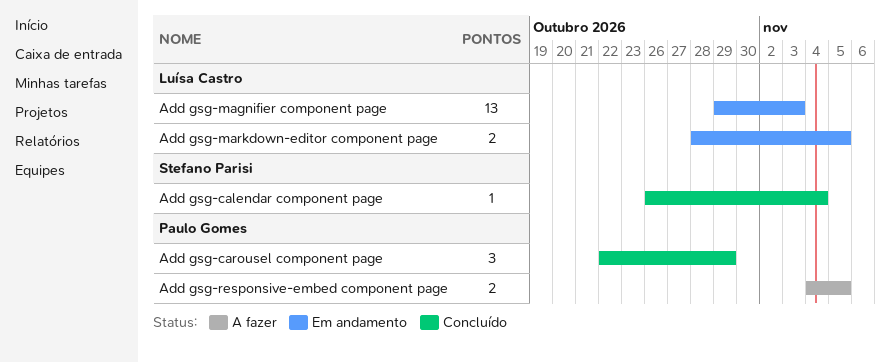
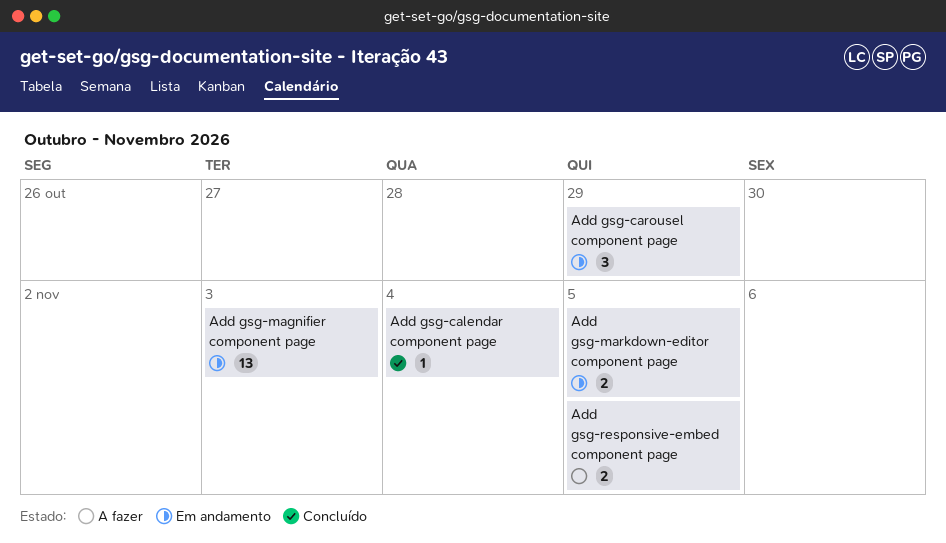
Add gsg-carousel component page, status: Concluído -> Em andamento

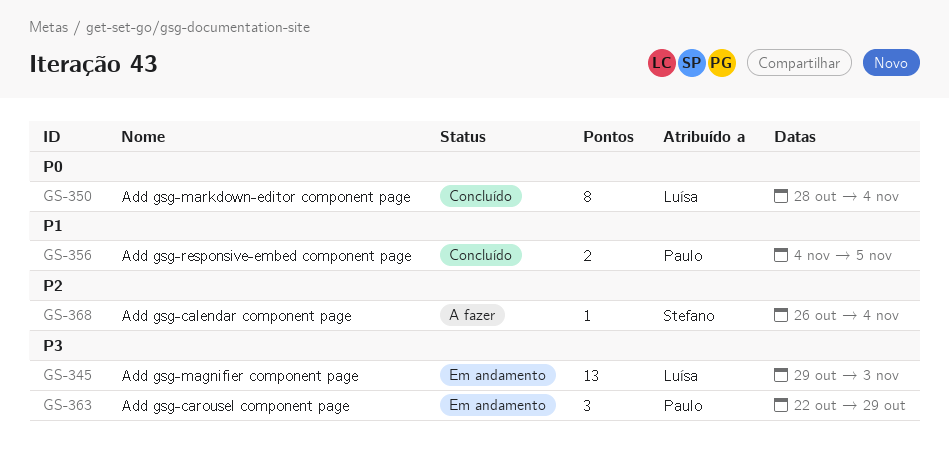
Add gsg-calendar component page, status: Concluído -> A fazer
Add gsg-markdown-editor component page, status: Em andamento -> Concluído
Add gsg-markdown-editor component page, estimate: 2 -> 8
Add gsg-markdown-editor component page, due: Nov 5 -> Nov 4
Add gsg-responsive-embed component page, status: A fazer -> Concluído

